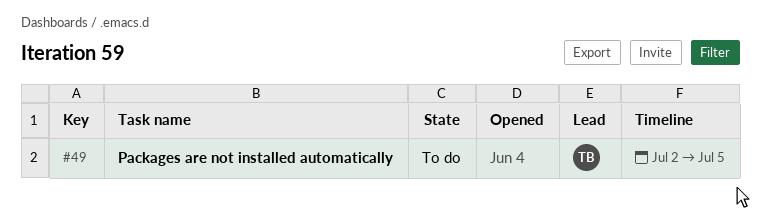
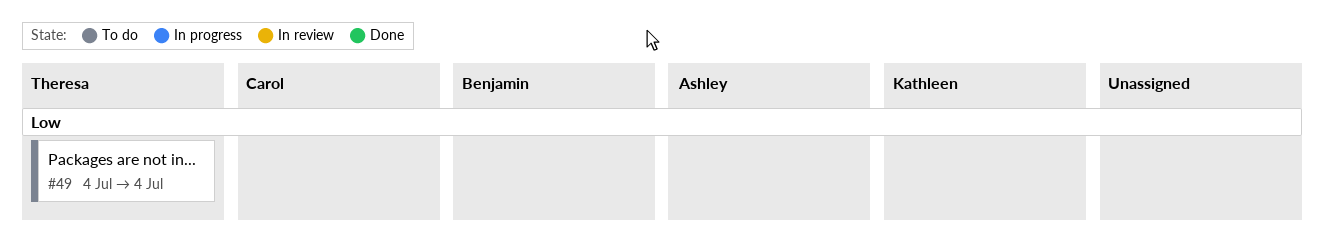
#49, start: Jul 2 -> Jul 4
#49, due: Jul 5 -> Jul 4

